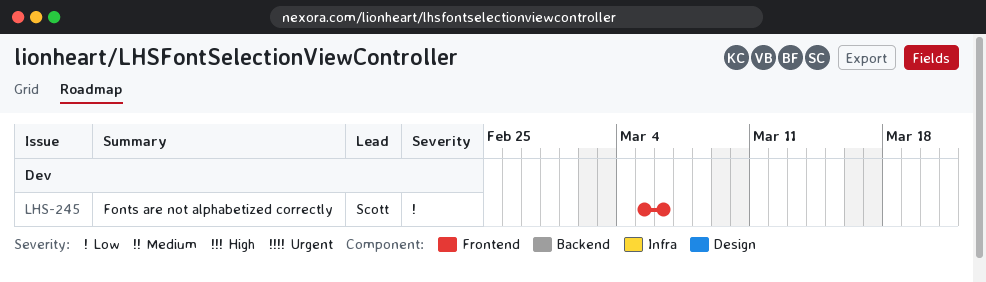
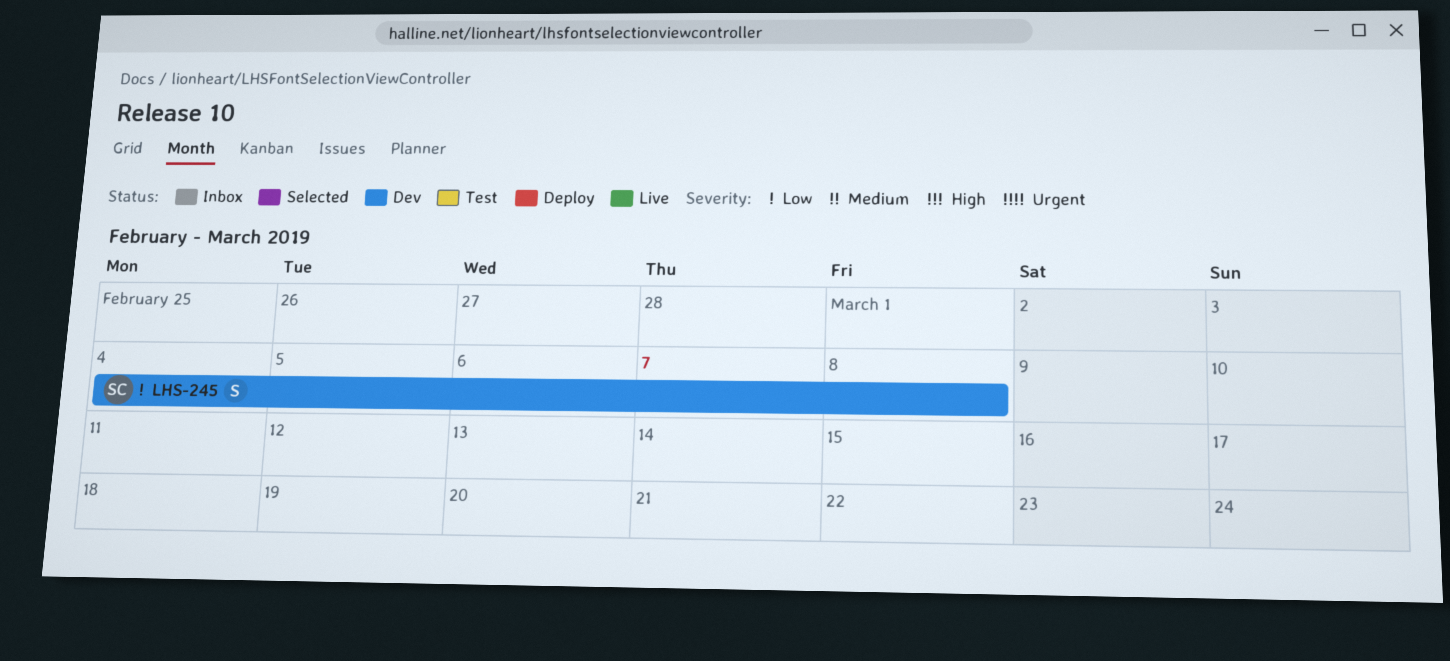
LHS-245, start: Mar 5 -> Mar 4
LHS-245, due: Mar 6 -> Mar 8

